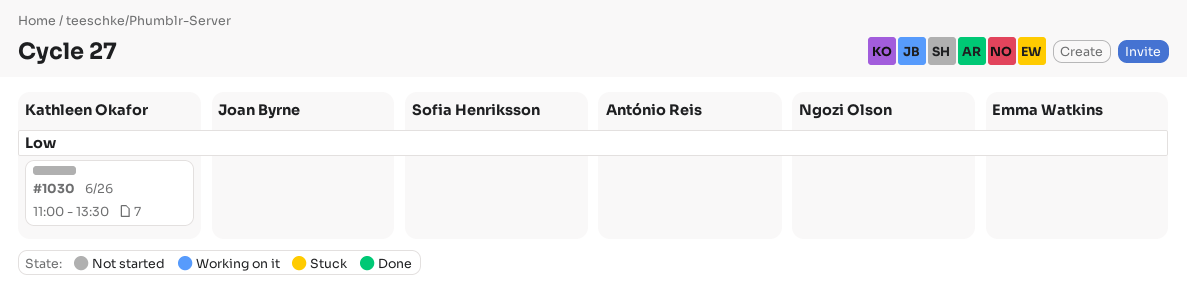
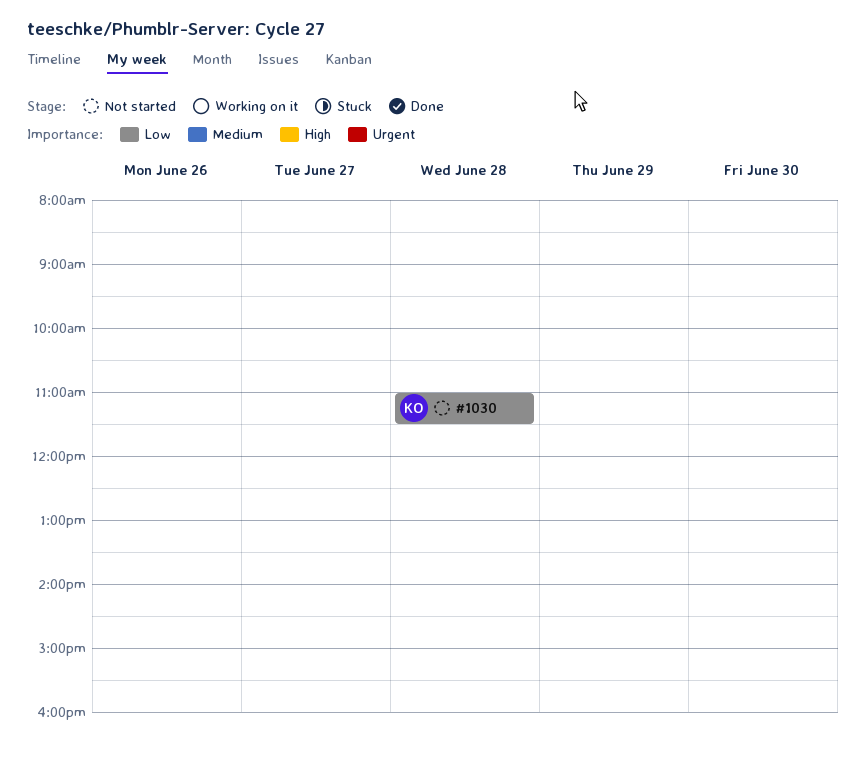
#1030, day: Jun 26 -> Jun 28
#1030, ends: 13:30 -> 11:30

